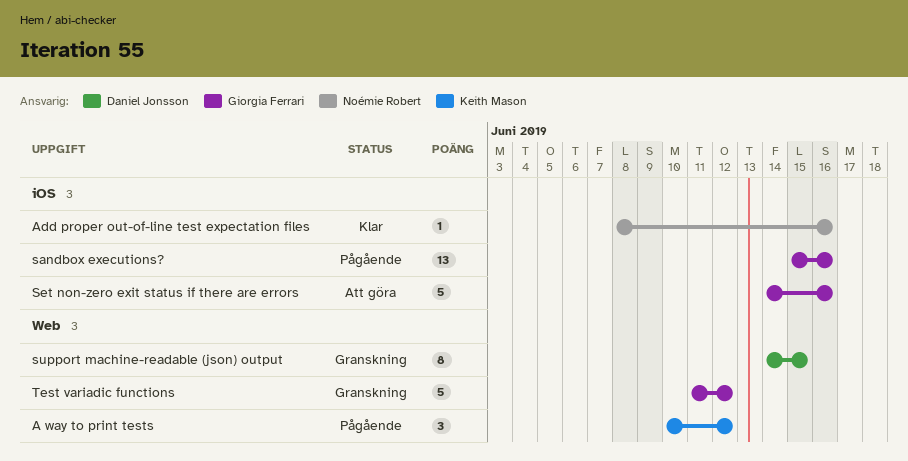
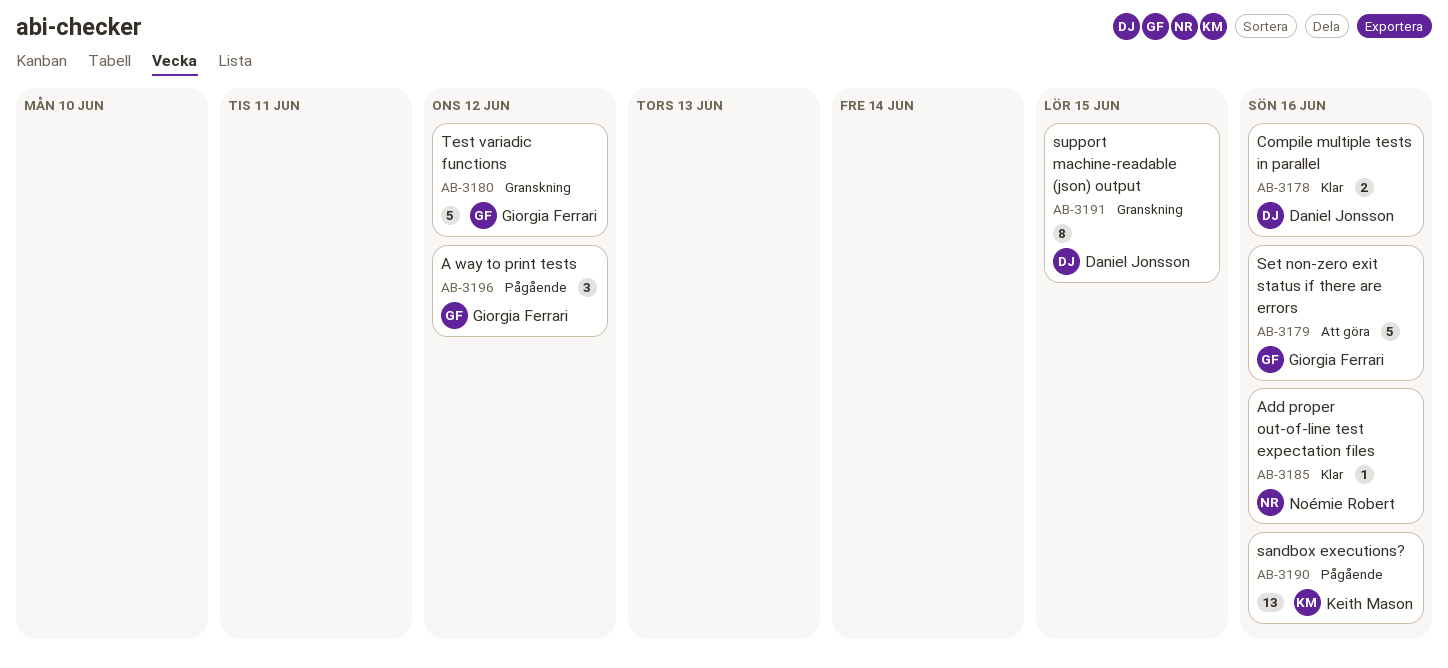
A way to print tests, owner: Keith Mason -> Giorgia Ferrari
Compile multiple tests in parallel: none -> present
sandbox executions?, owner: Giorgia Ferrari -> Keith Mason

